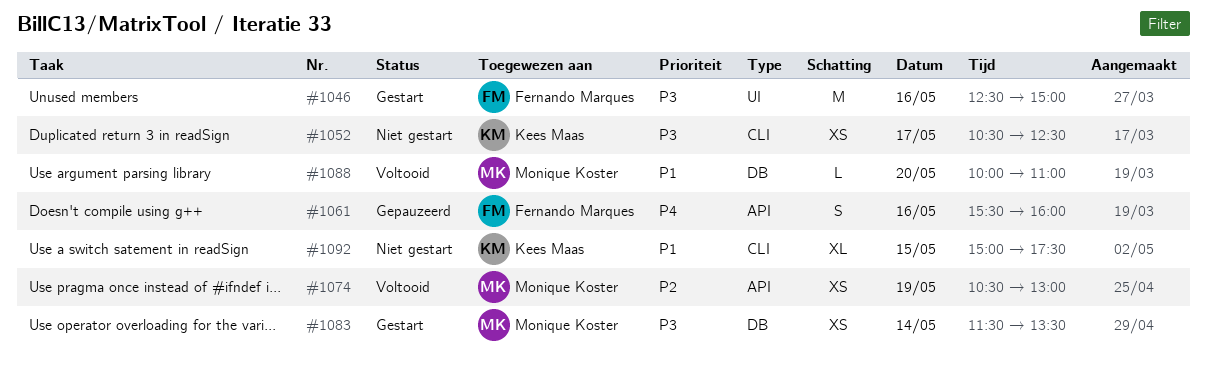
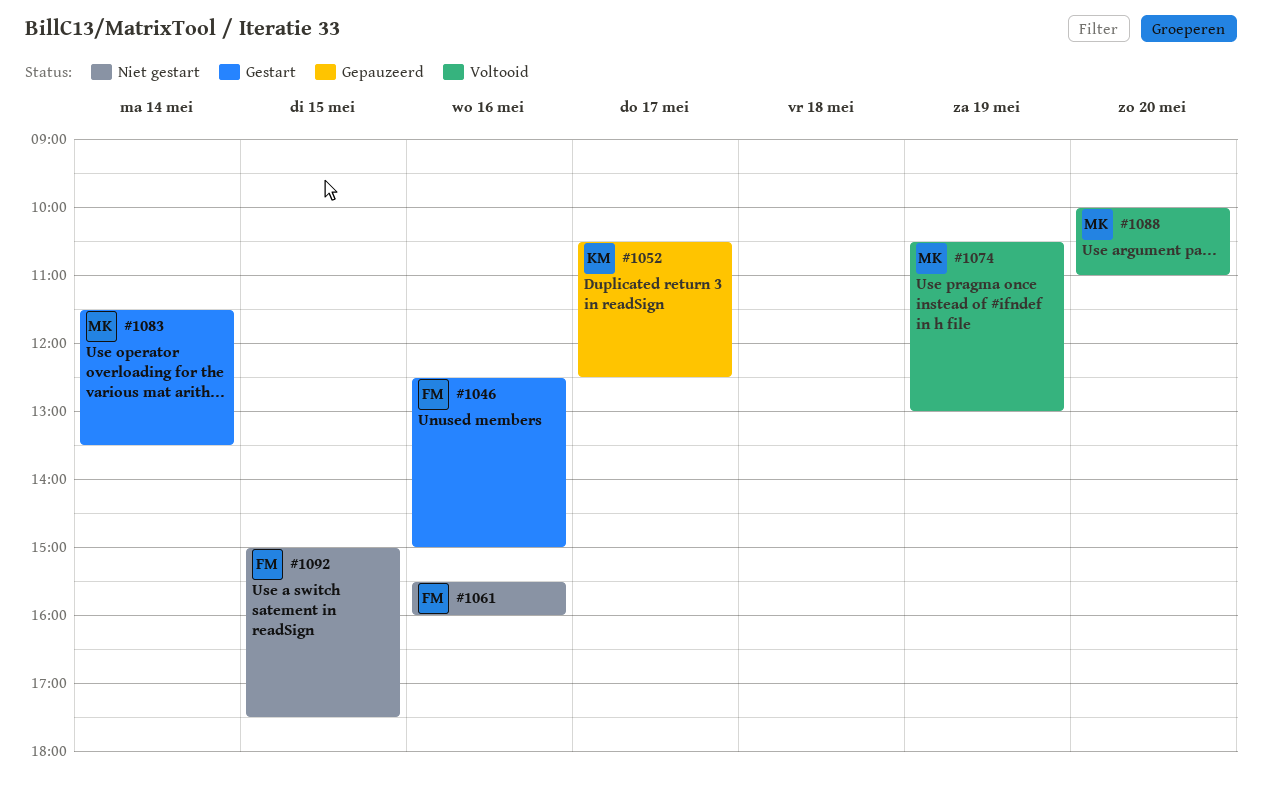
#1052, status: Niet gestart -> Gepauzeerd
#1061, status: Gepauzeerd -> Niet gestart
#1092, owner: Kees Maas -> Fernando Marques

